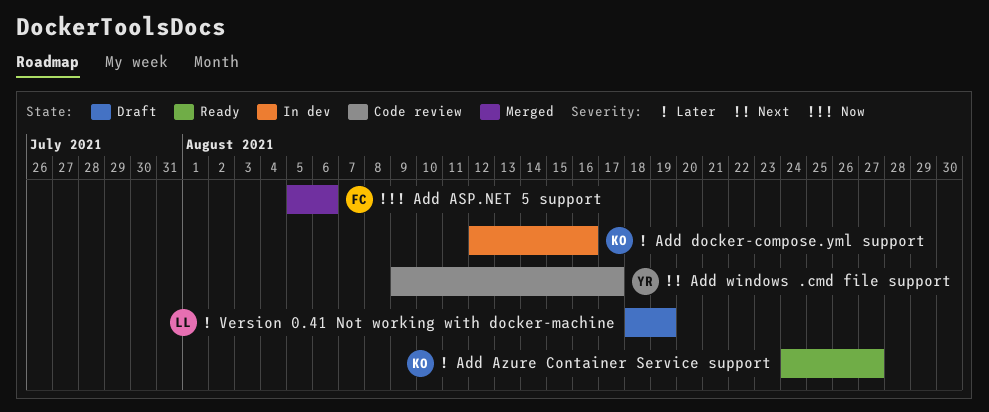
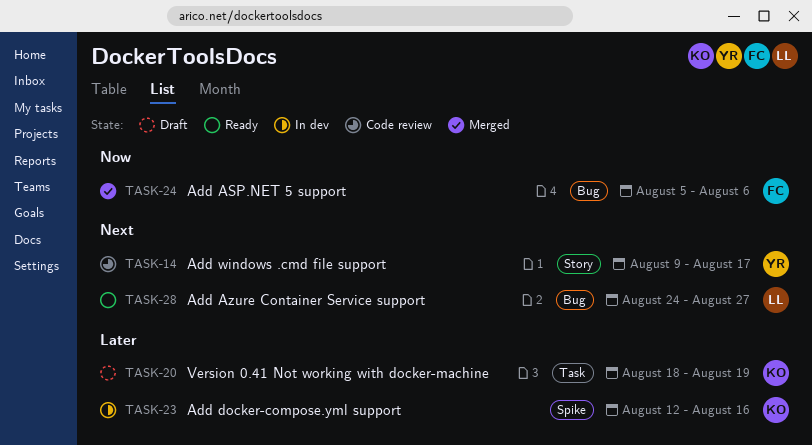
Add Azure Container Service support, owner: KO -> LL
Add Azure Container Service support, priority: Later -> Next
Version 0.41 Not working with docker-machine, owner: LL -> KO

